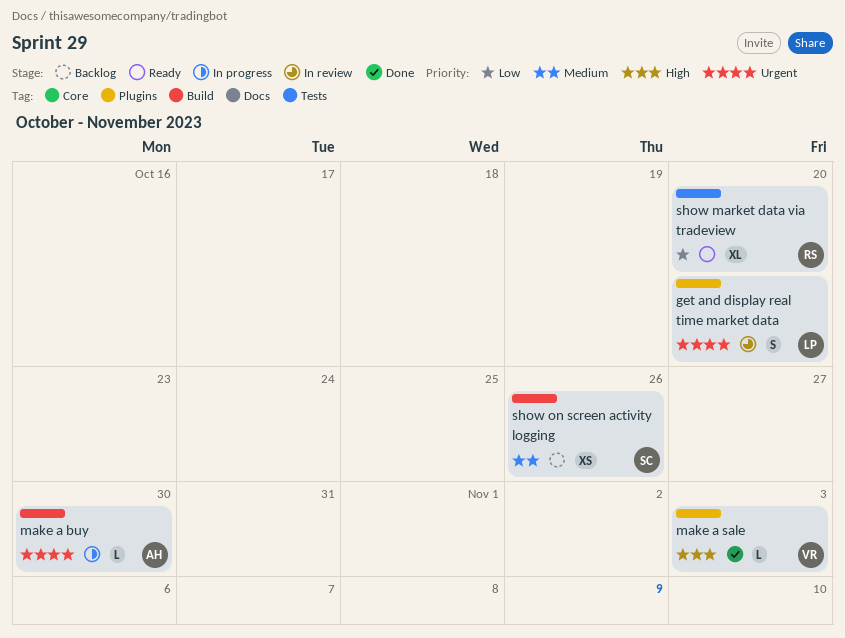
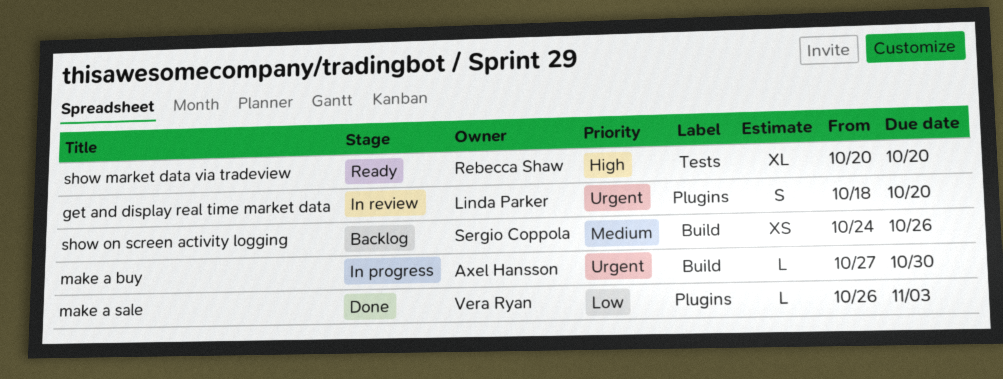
make a sale, priority: High -> Low
show market data via tradeview, priority: Low -> High

